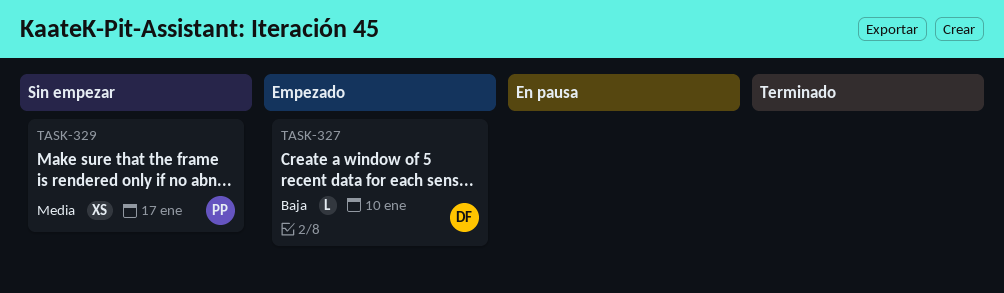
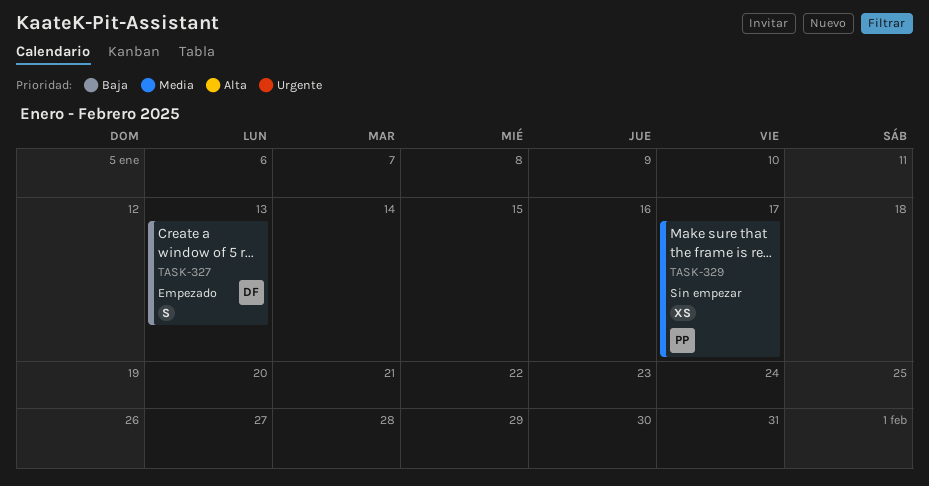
TASK-327, estimate: L -> S
TASK-327, due: Jan 10 -> Jan 13

